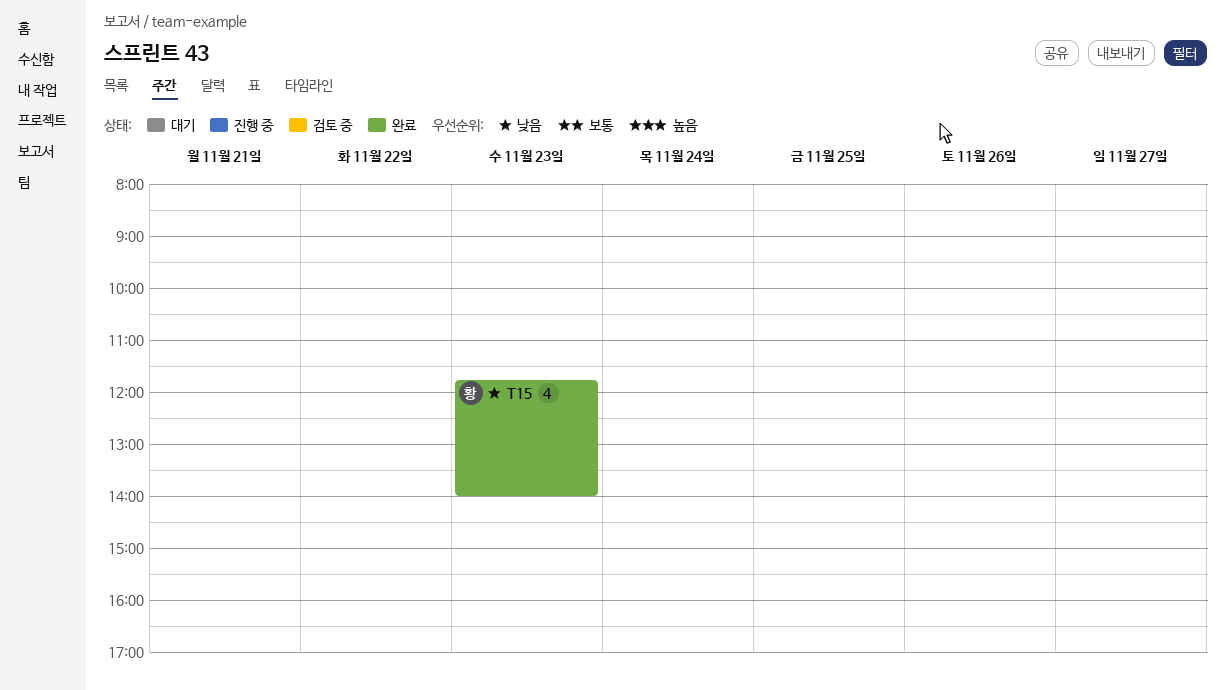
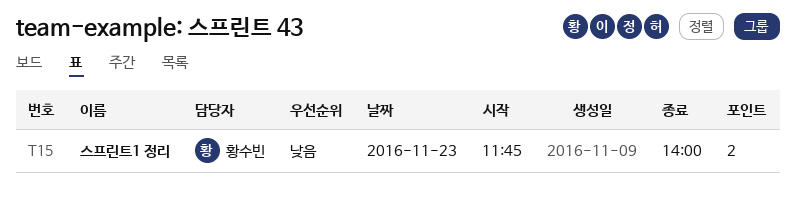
T15, estimate: 4 -> 2

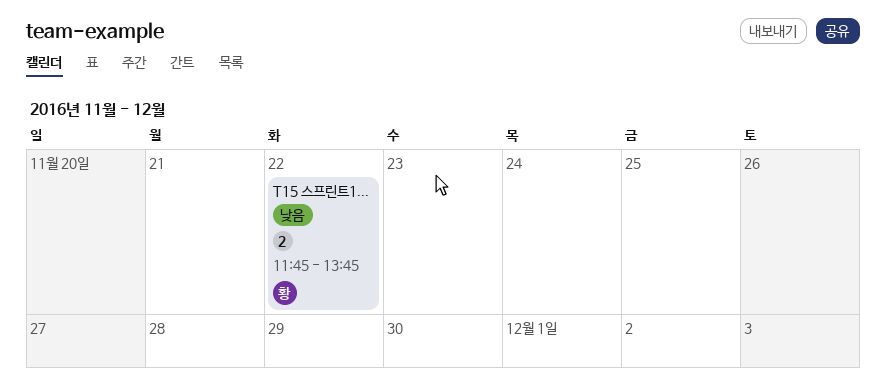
T15, day: Nov 23 -> Nov 22
T15, ends: 14:00 -> 13:45

